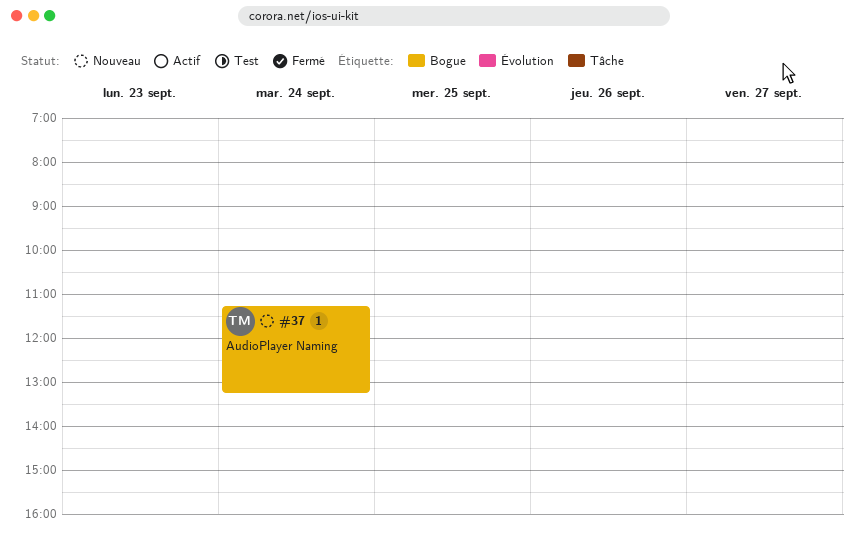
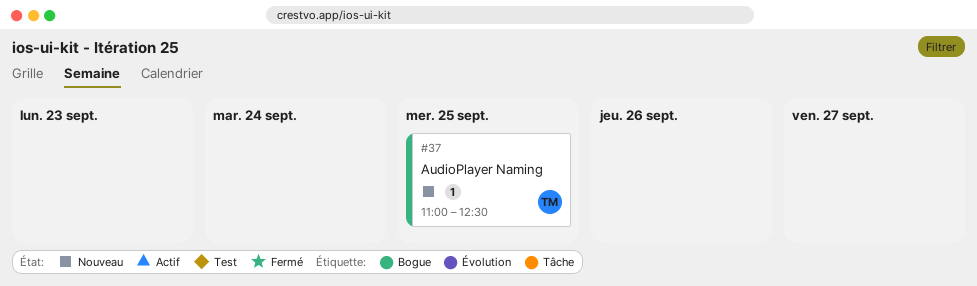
#37, day: Sep 24 -> Sep 25
#37, begins: 11:15 -> 11:00
#37, ends: 13:15 -> 12:30

